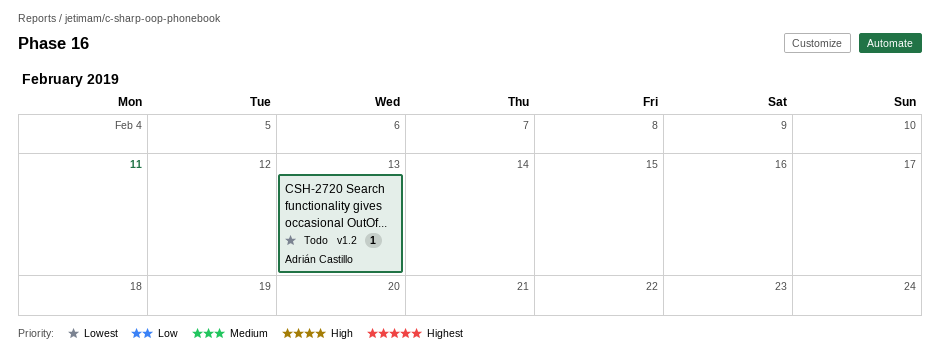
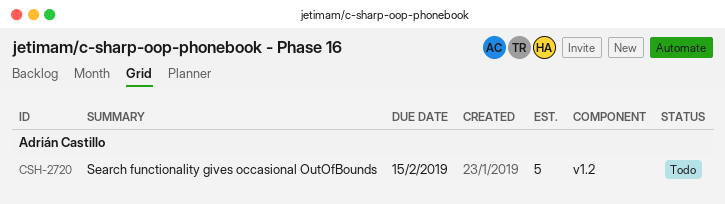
CSH-2720, estimate: 1 -> 5
CSH-2720, due: Feb 13 -> Feb 15

